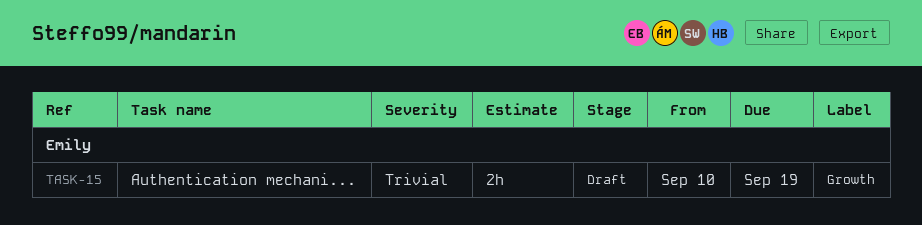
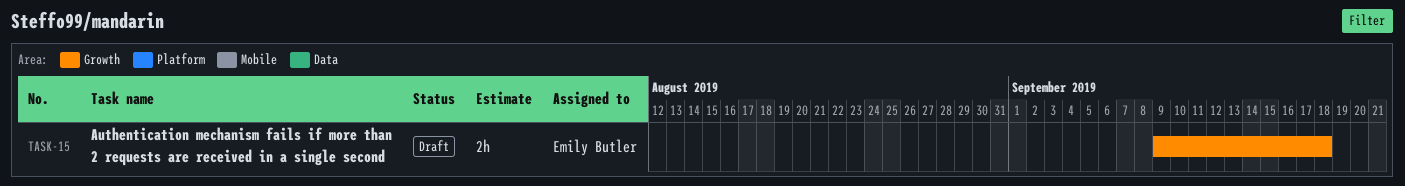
TASK-15, start: Sep 10 -> Sep 9
TASK-15, due: Sep 19 -> Sep 18

